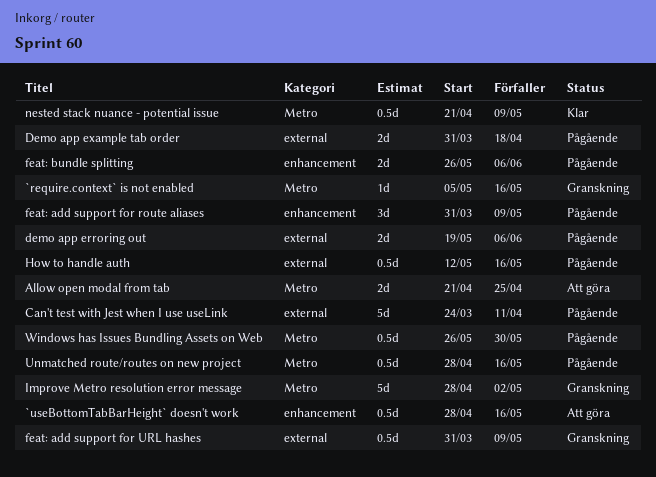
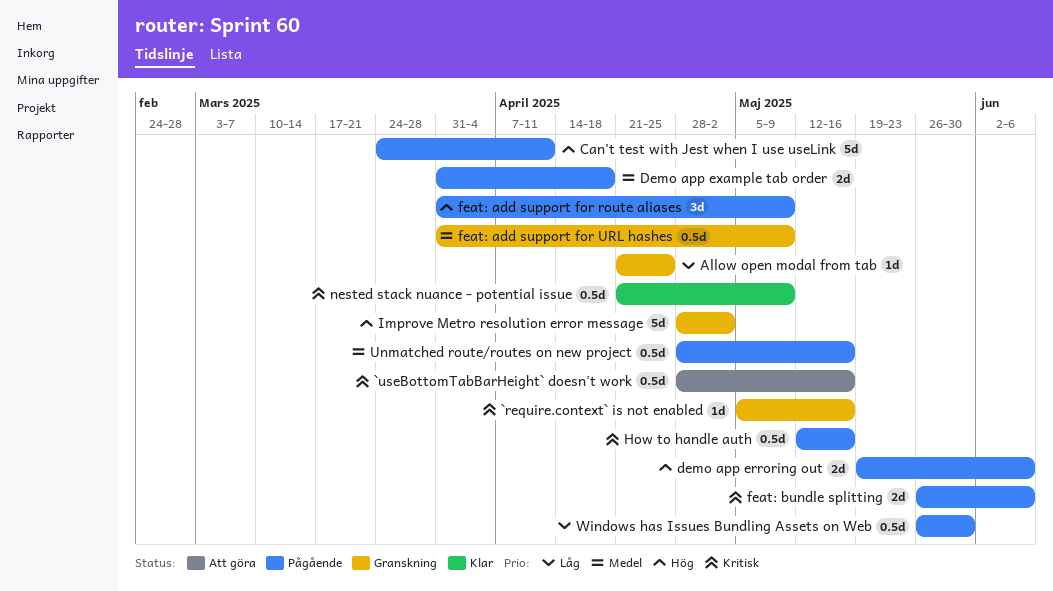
Allow open modal from tab, status: Att göra -> Granskning
Allow open modal from tab, estimate: 2d -> 1d

